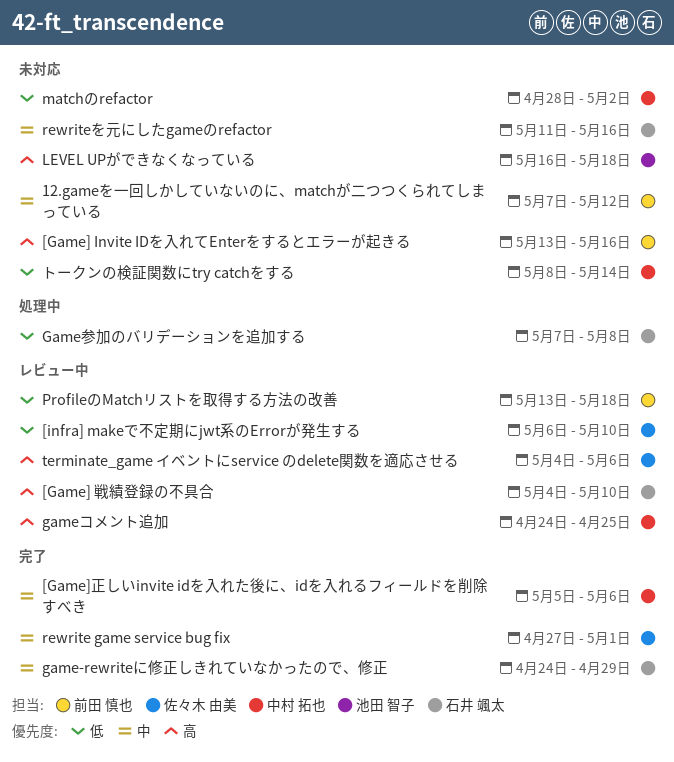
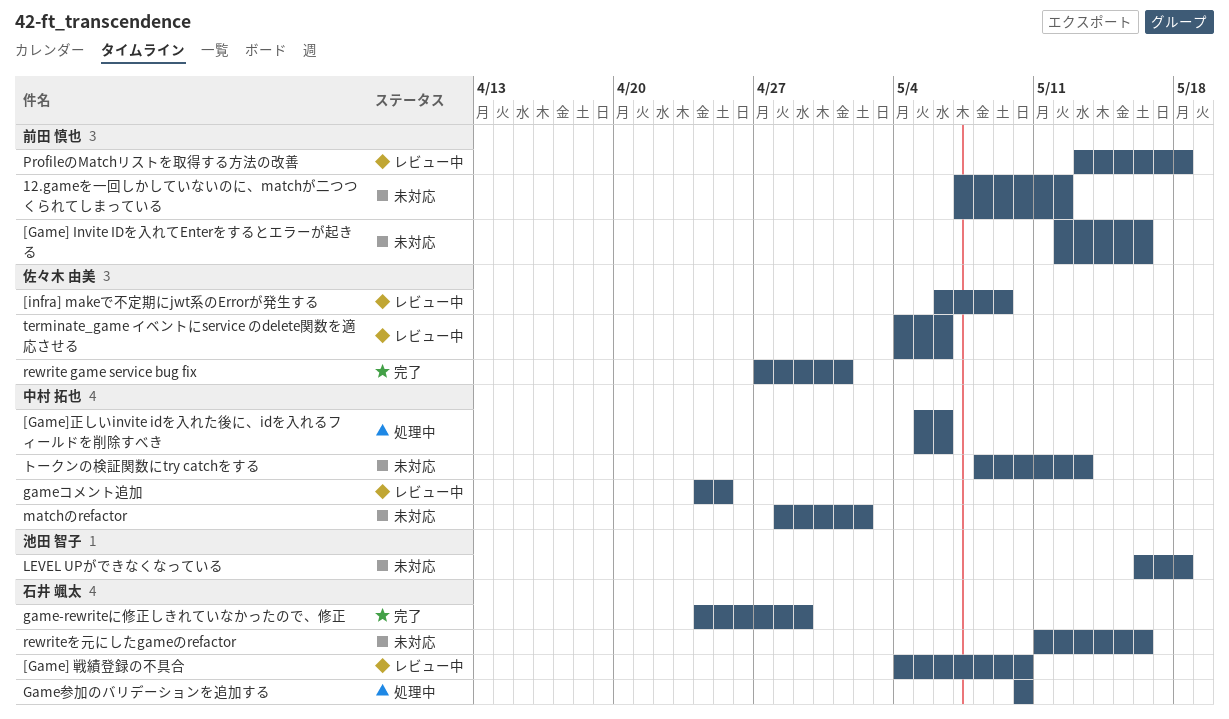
[Game] Invite IDを入れてEnterをするとエラーが起きる, start: May 13 -> May 12
[Game]正しいinvite idを入れた後に、idを入れるフィールドを削除すべき, status: 完了 -> 処理中
[infra] makeで不定期にjwt系のErrorが発生する, due: May 10 -> May 9
Game参加のバリデーションを追加する, start: May 7 -> May 10
Game参加のバリデーションを追加する, due: May 8 -> May 10
トークンの検証関数にtry catchをする, due: May 14 -> May 13

